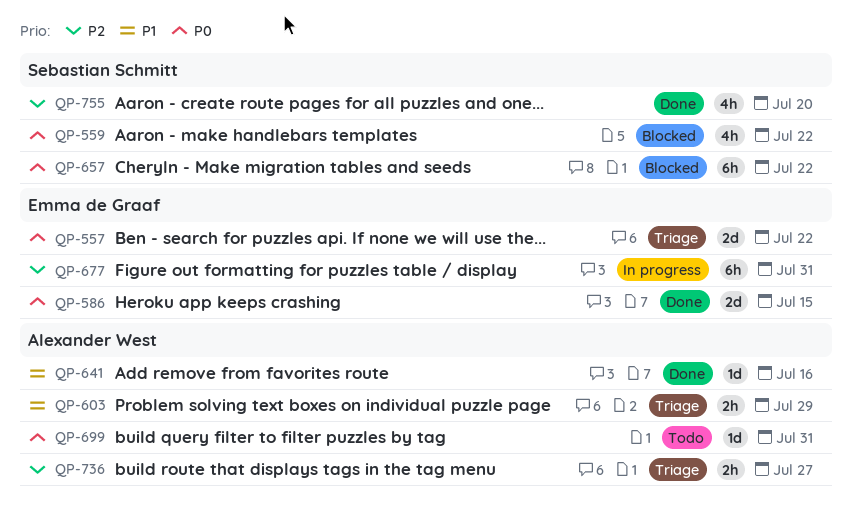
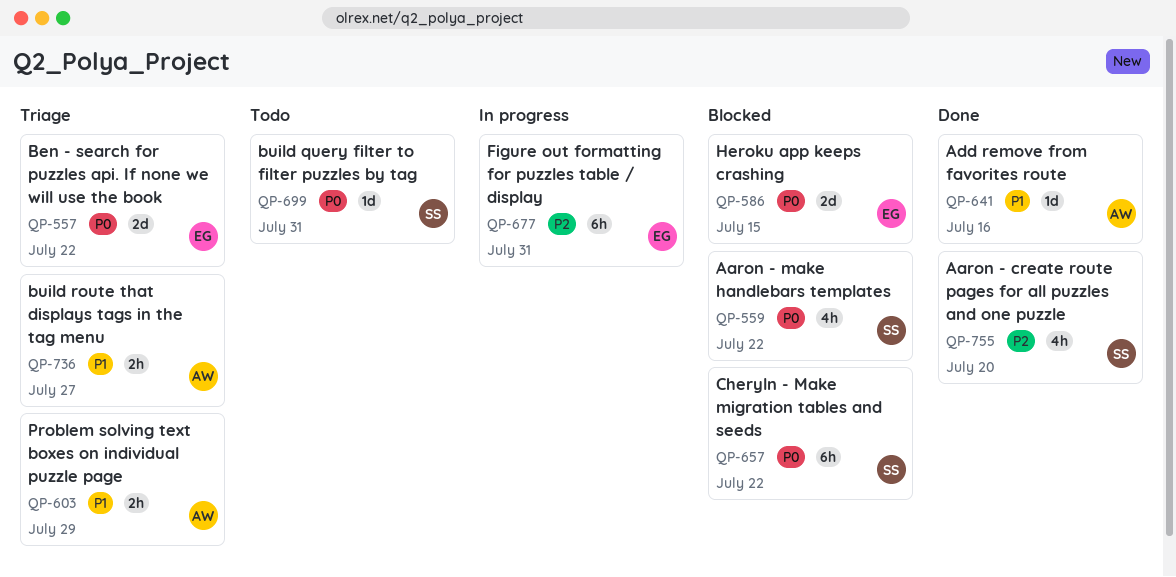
QP-586, status: Done -> Blocked
QP-699, owner: Alexander West -> Sebastian Schmitt
QP-736, priority: P2 -> P1

